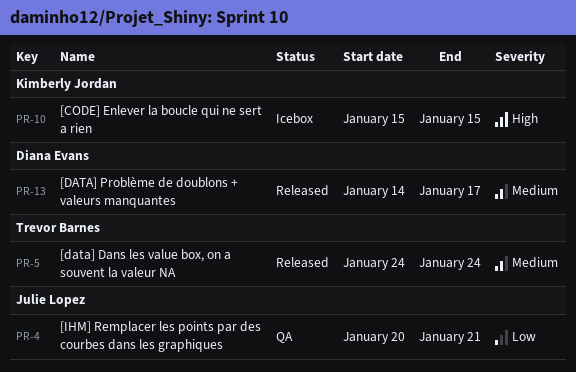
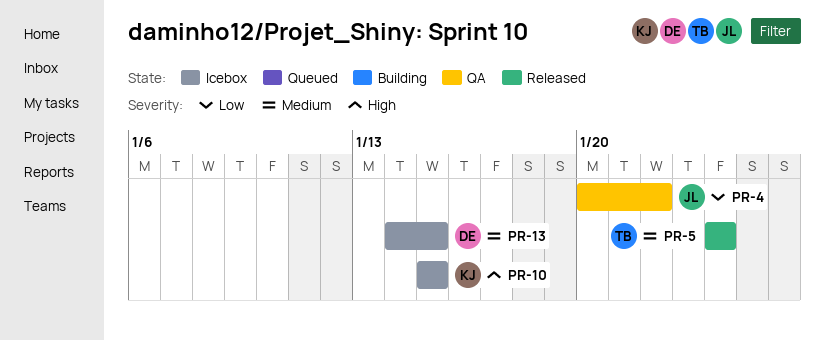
PR-4, due: Jan 21 -> Jan 22
PR-13, status: Released -> Icebox
PR-13, due: Jan 17 -> Jan 15

